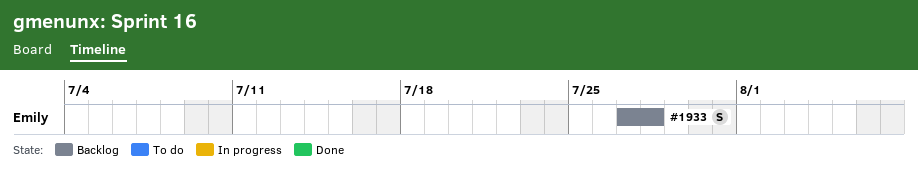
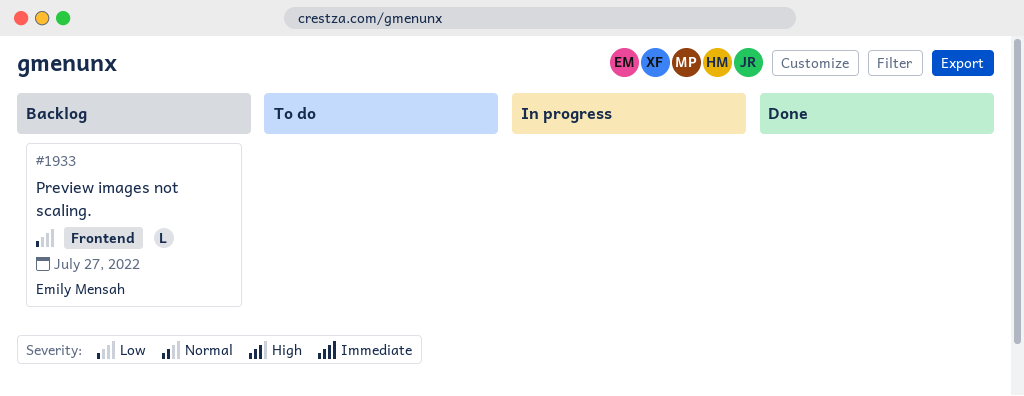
#1933, estimate: S -> L
#1933, due: Jul 28 -> Jul 27

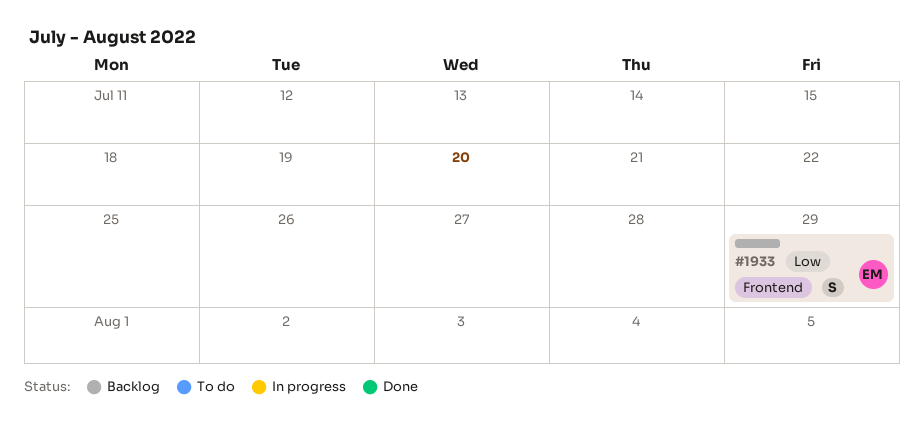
#1933, estimate: L -> S
#1933, due: Jul 27 -> Jul 29

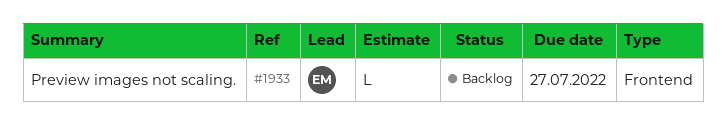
#1933, estimate: S -> L
#1933, due: Jul 29 -> Jul 27

